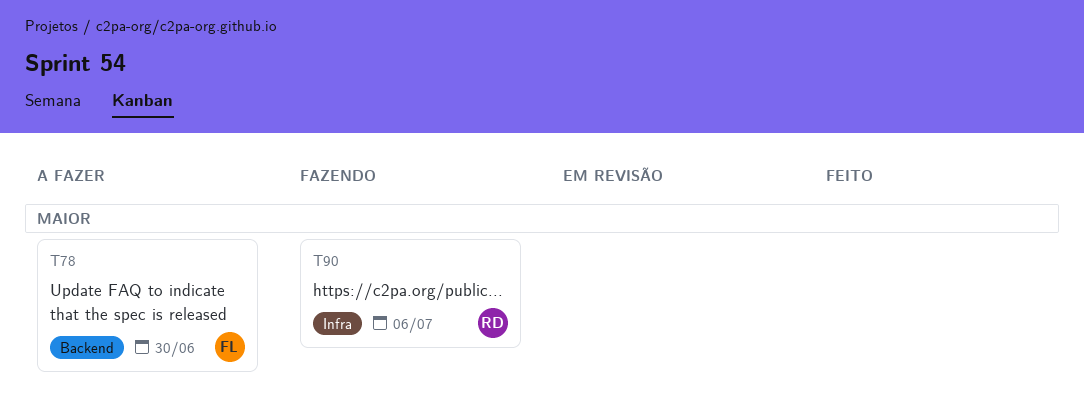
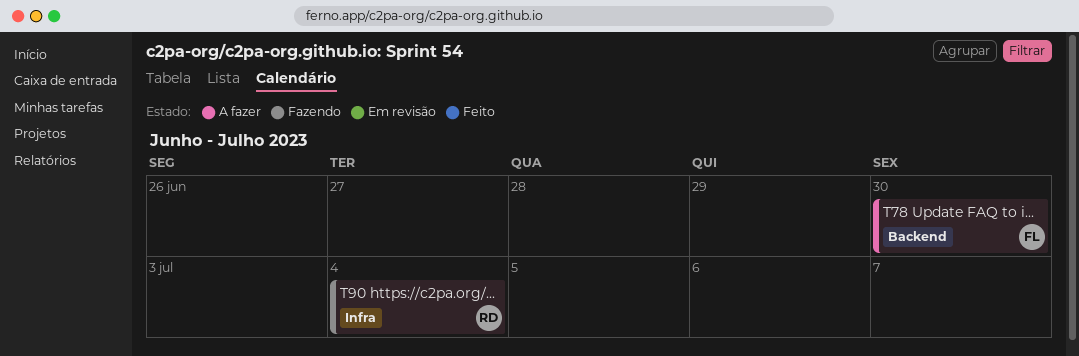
T90, due: Jul 6 -> Jul 4

